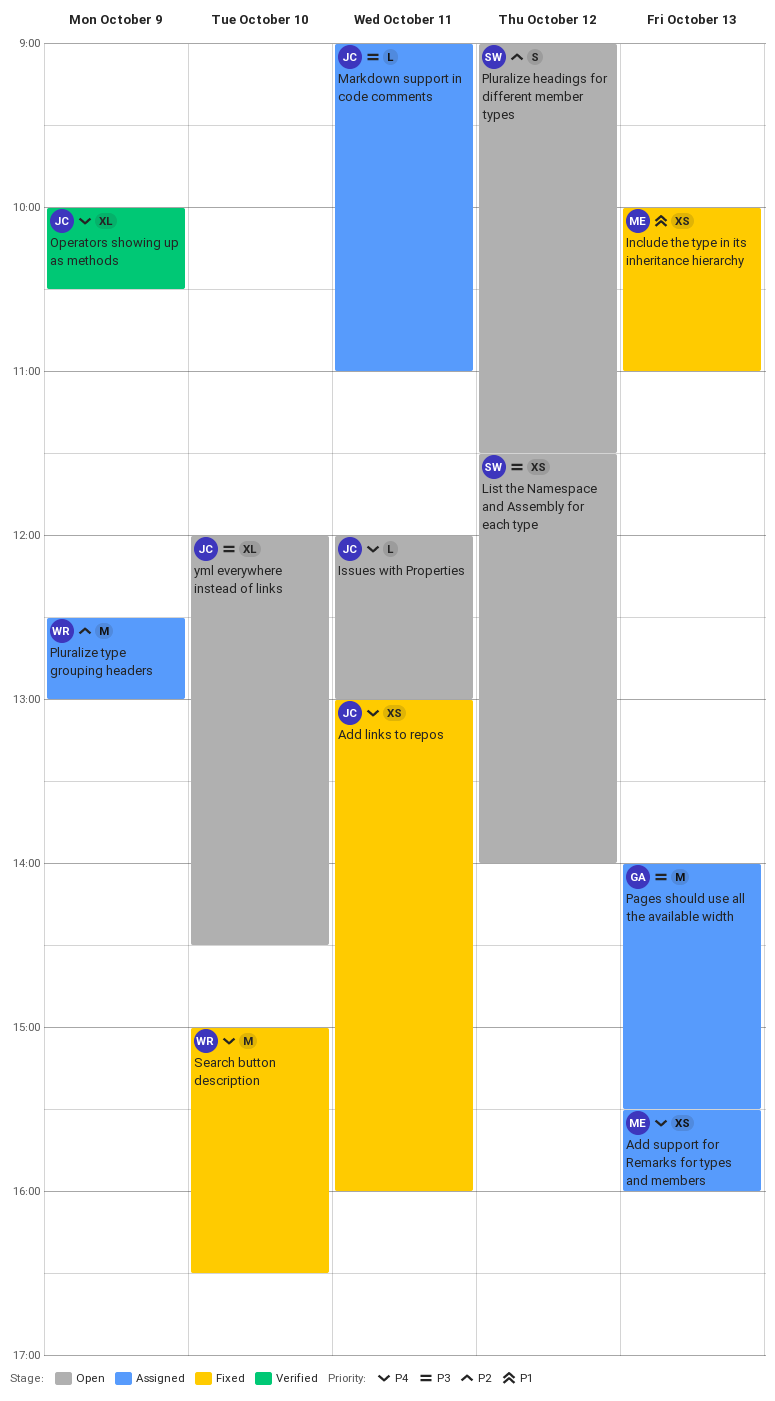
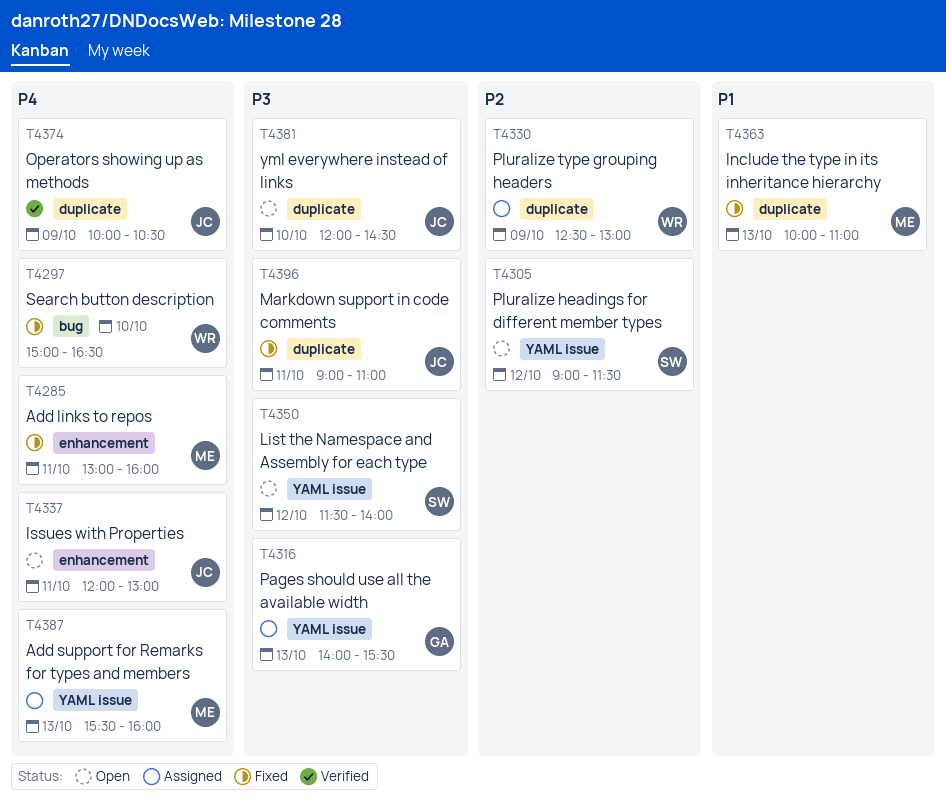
Add links to repos, owner: JC -> ME
Markdown support in code comments, status: Assigned -> Fixed

